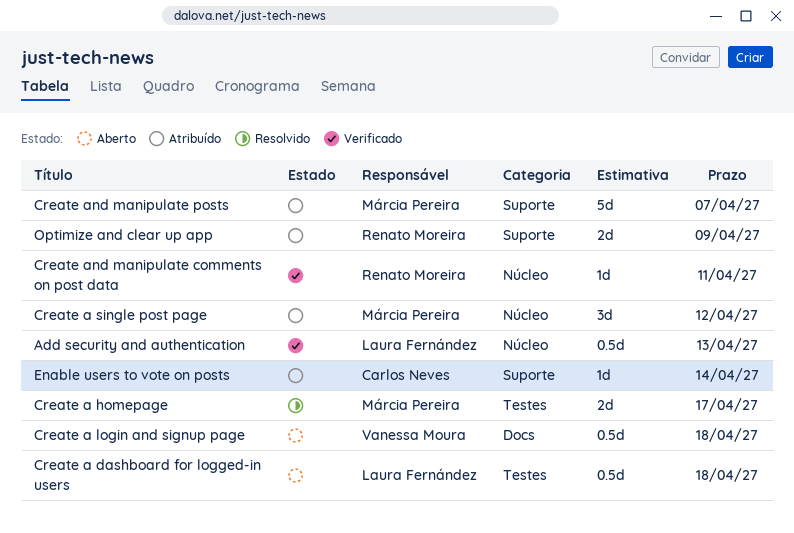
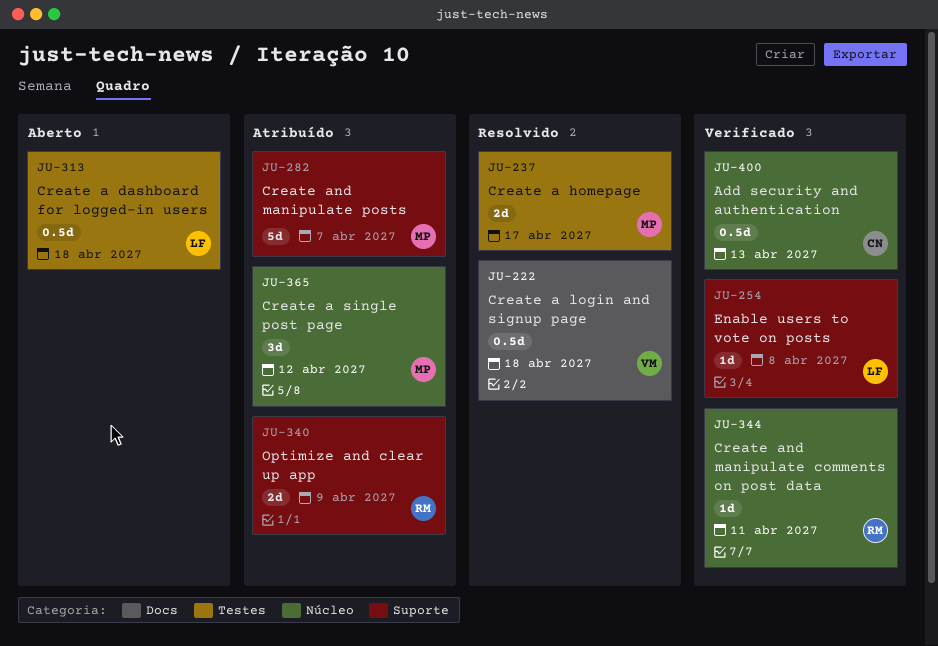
Add security and authentication, owner: Laura Fernández -> Carlos Neves
Create a login and signup page, status: Aberto -> Resolvido
Enable users to vote on posts, status: Atribuído -> Verificado
Enable users to vote on posts, owner: Carlos Neves -> Laura Fernández
Enable users to vote on posts, due: Apr 14 -> Apr 8

